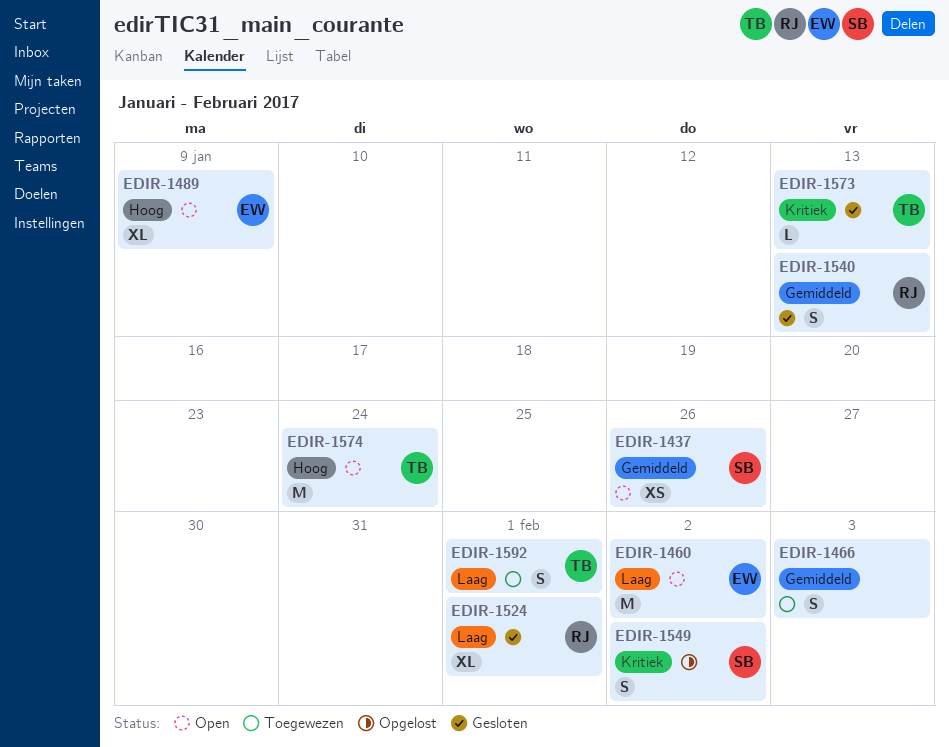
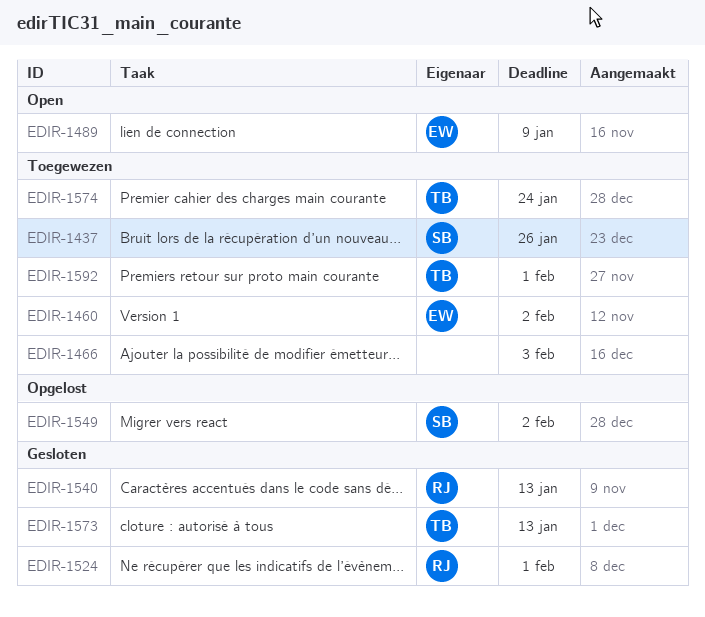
EDIR-1437, status: Open -> Toegewezen
EDIR-1460, status: Open -> Toegewezen
EDIR-1574, status: Open -> Toegewezen

